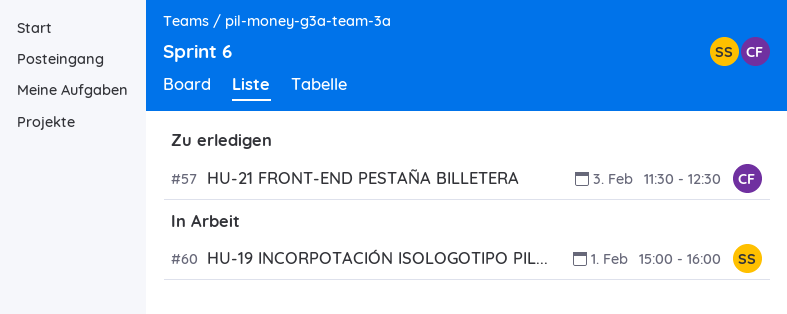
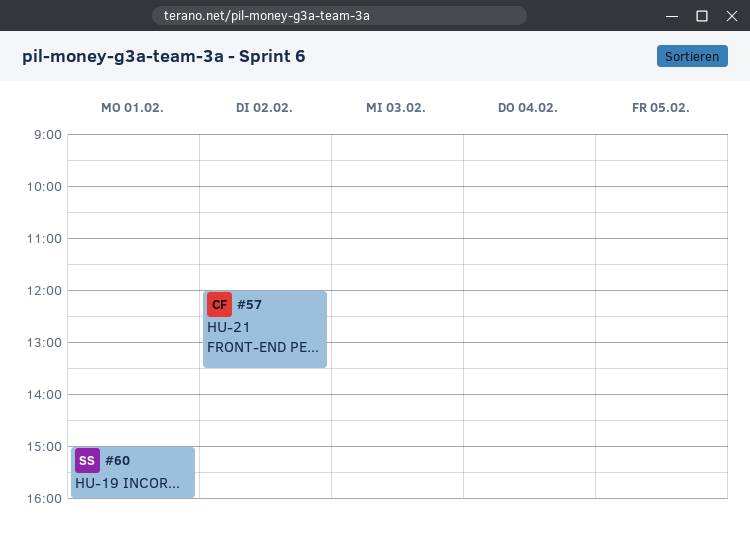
#57, day: Feb 3 -> Feb 2
#57, begins: 11:30 -> 12:00
#57, ends: 12:30 -> 13:30

